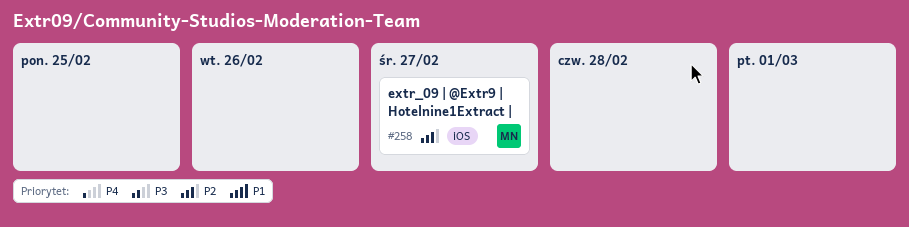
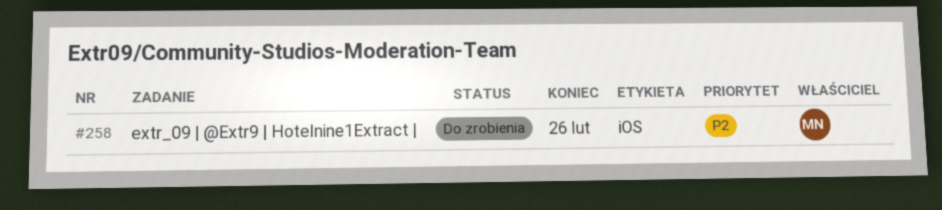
#258, due: Feb 27 -> Feb 26

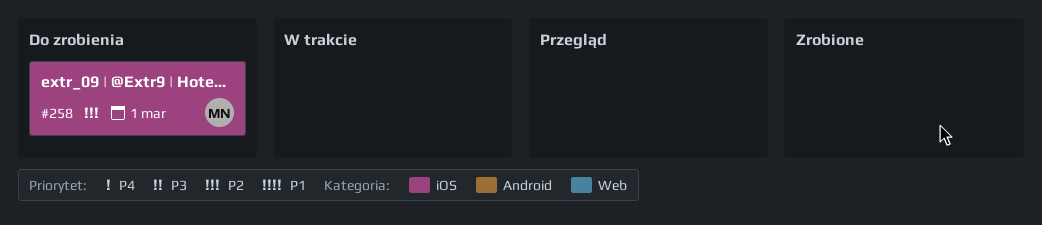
#258, due: Feb 26 -> Mar 1

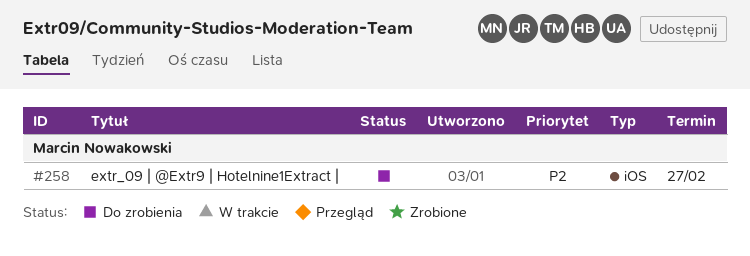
#258, due: Mar 1 -> Feb 27

